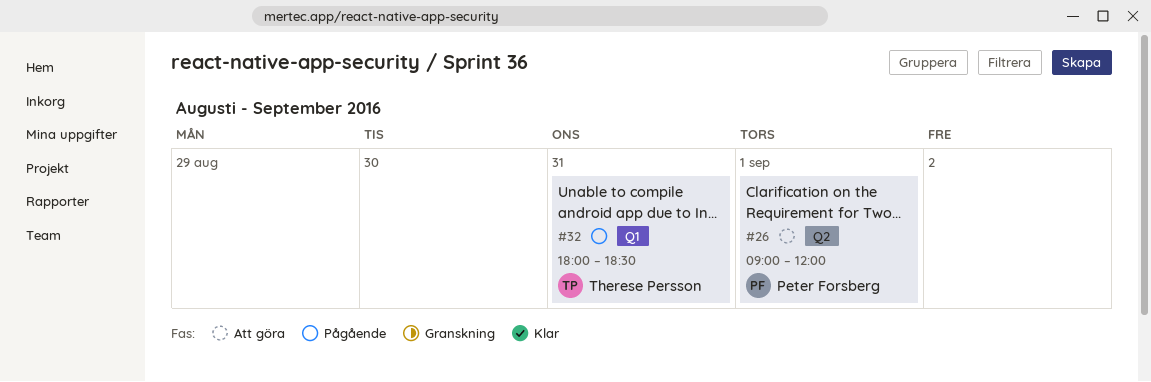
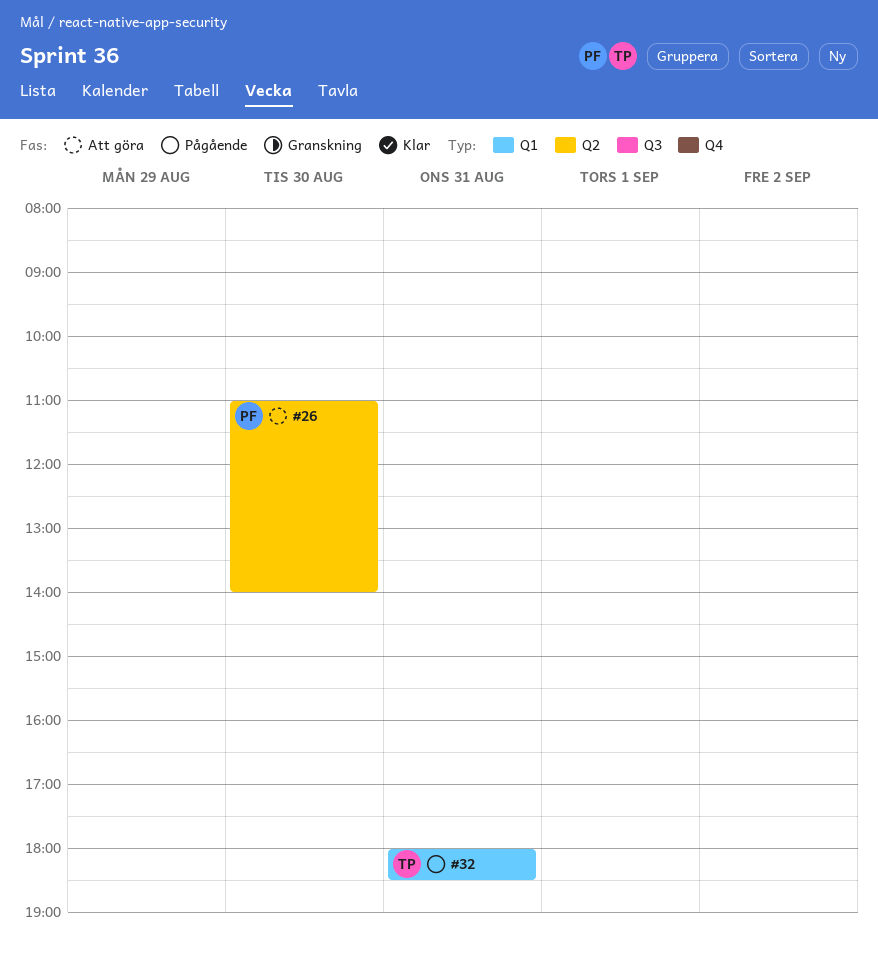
#26, day: Sep 1 -> Aug 30
#26, begins: 09:00 -> 11:00
#26, ends: 12:00 -> 14:00

